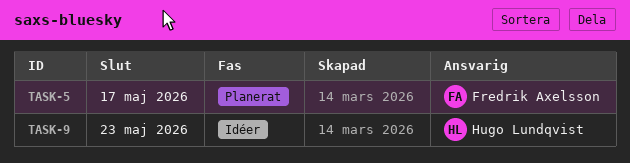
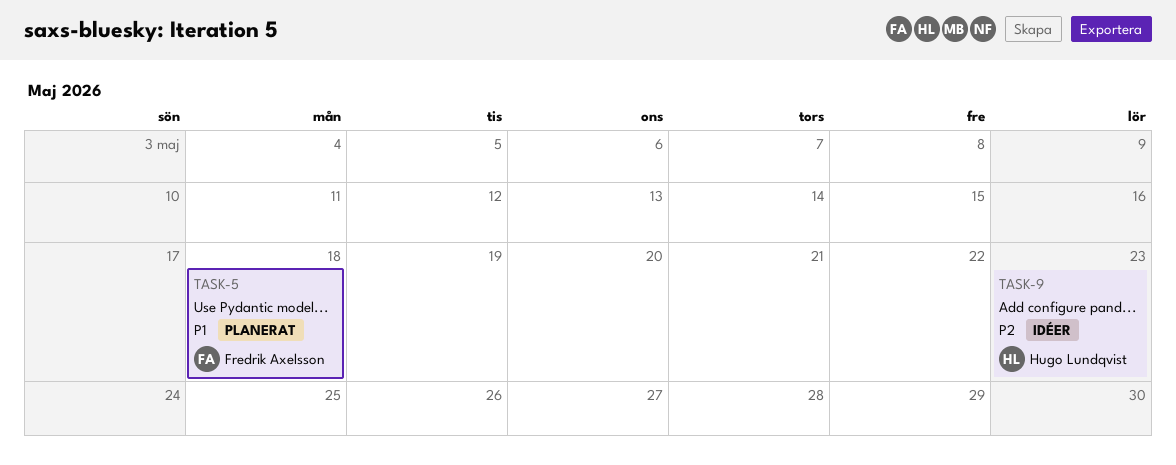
TASK-5, due: May 17 -> May 18

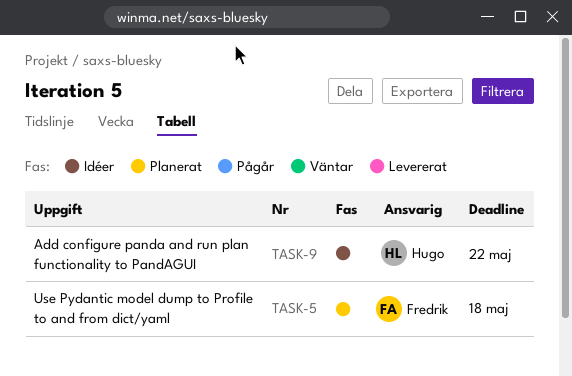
TASK-9, due: May 23 -> May 22

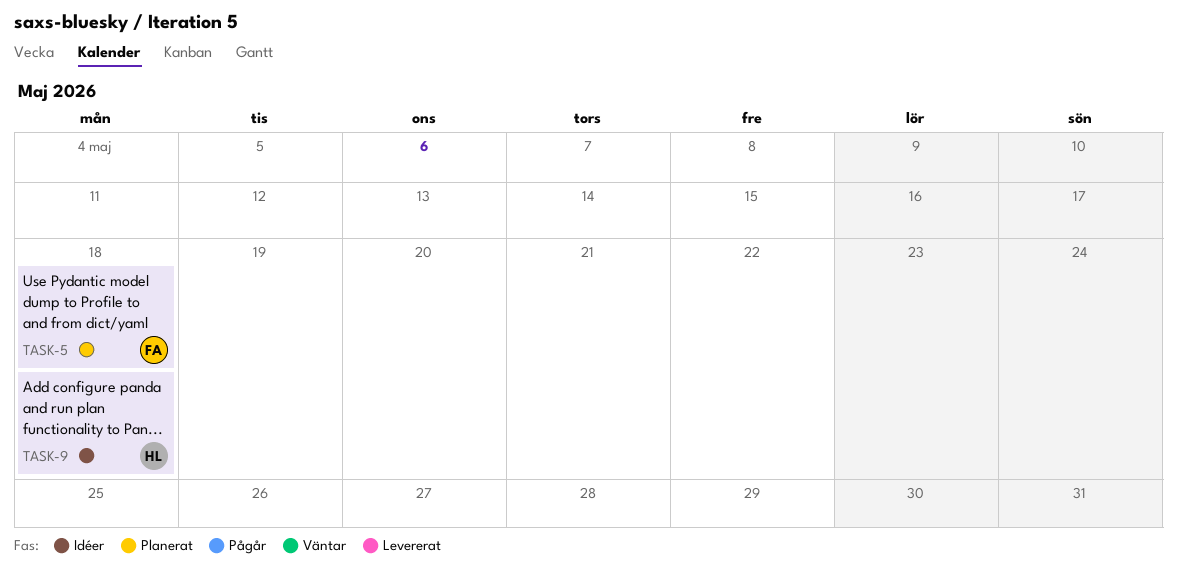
TASK-9, due: May 22 -> May 18

